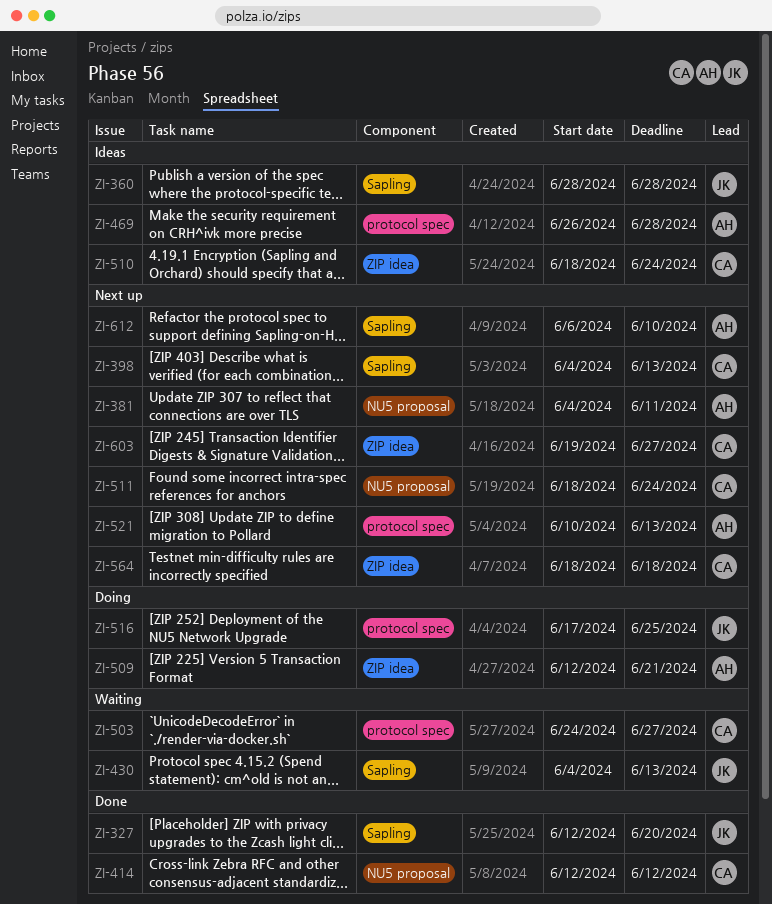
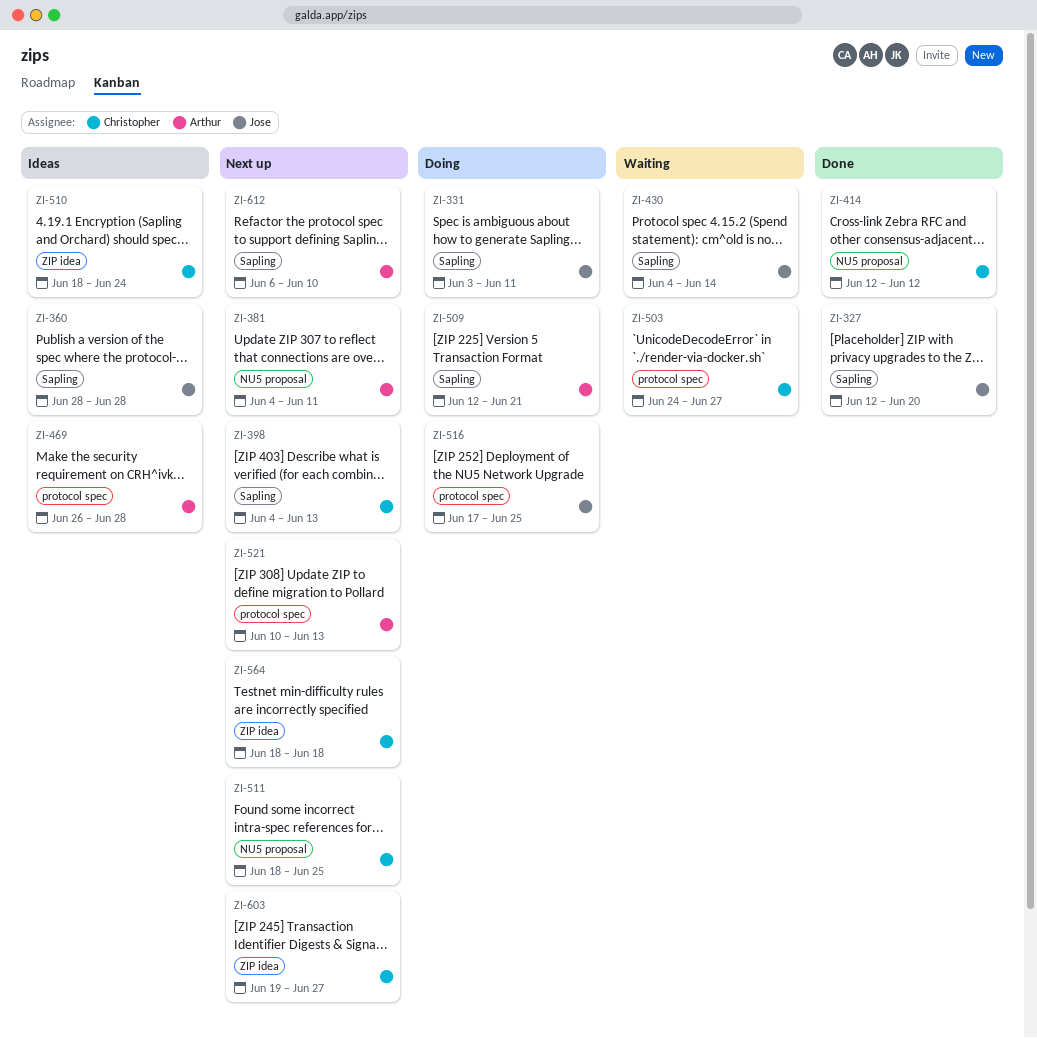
ZI-331: none -> present
ZI-430, due: Jun 13 -> Jun 14
ZI-509, label: ZIP idea -> Sapling
ZI-511, due: Jun 24 -> Jun 25

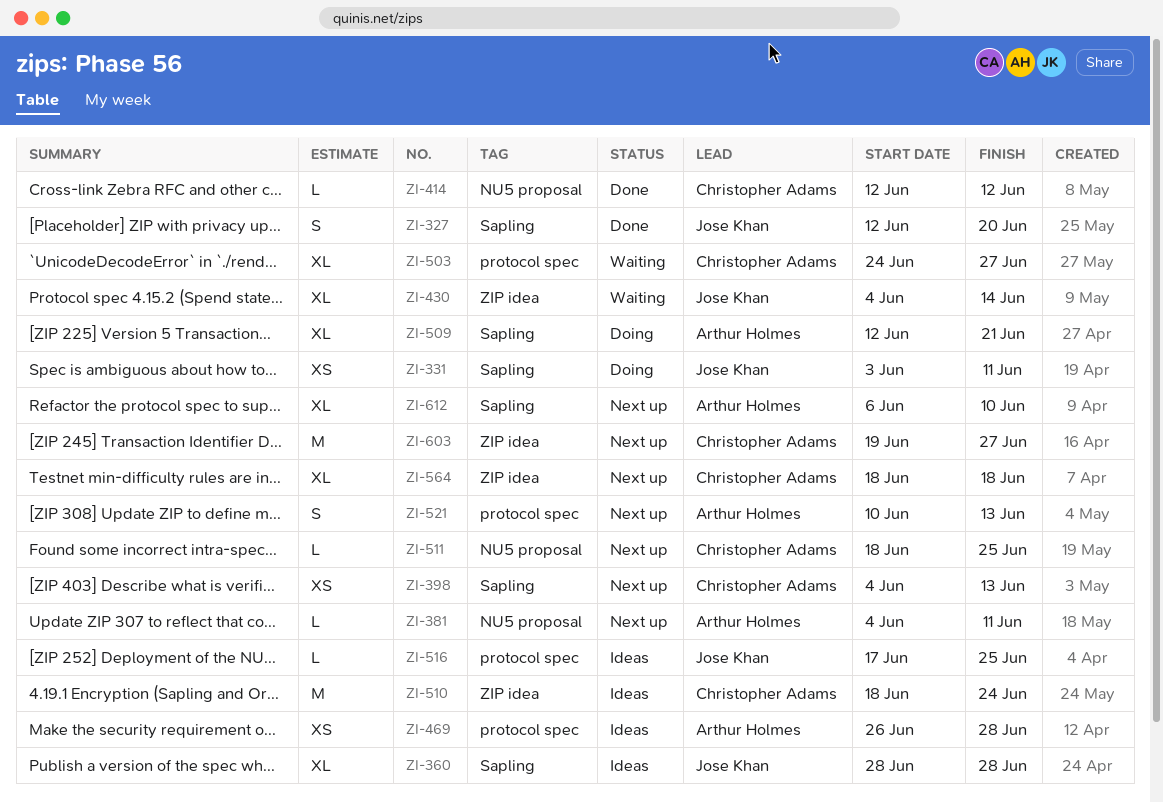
ZI-430, label: Sapling -> ZIP idea
ZI-516, status: Doing -> Ideas

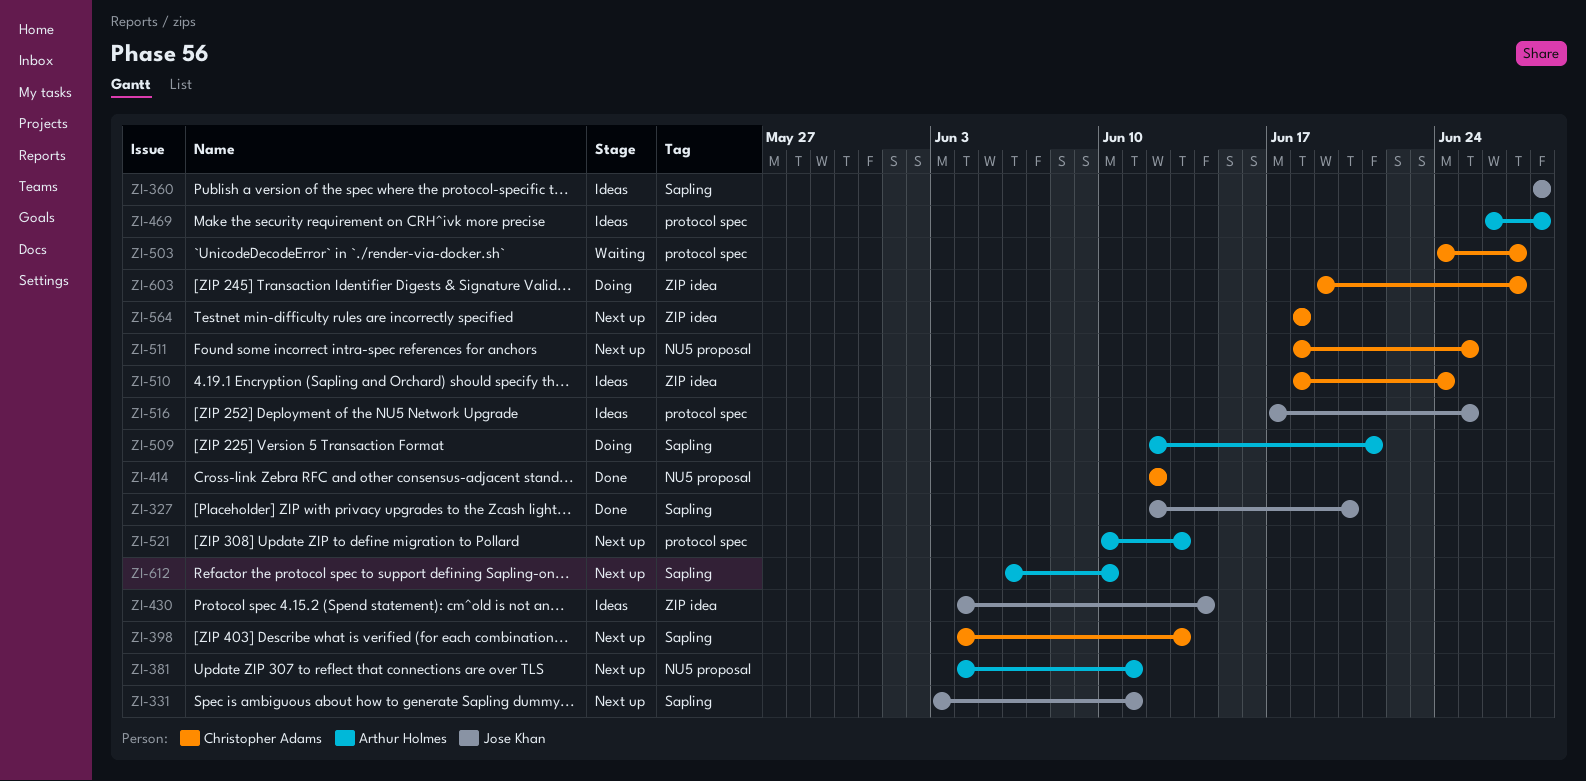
ZI-331, status: Doing -> Next up
ZI-430, status: Waiting -> Ideas
ZI-603, status: Next up -> Doing

